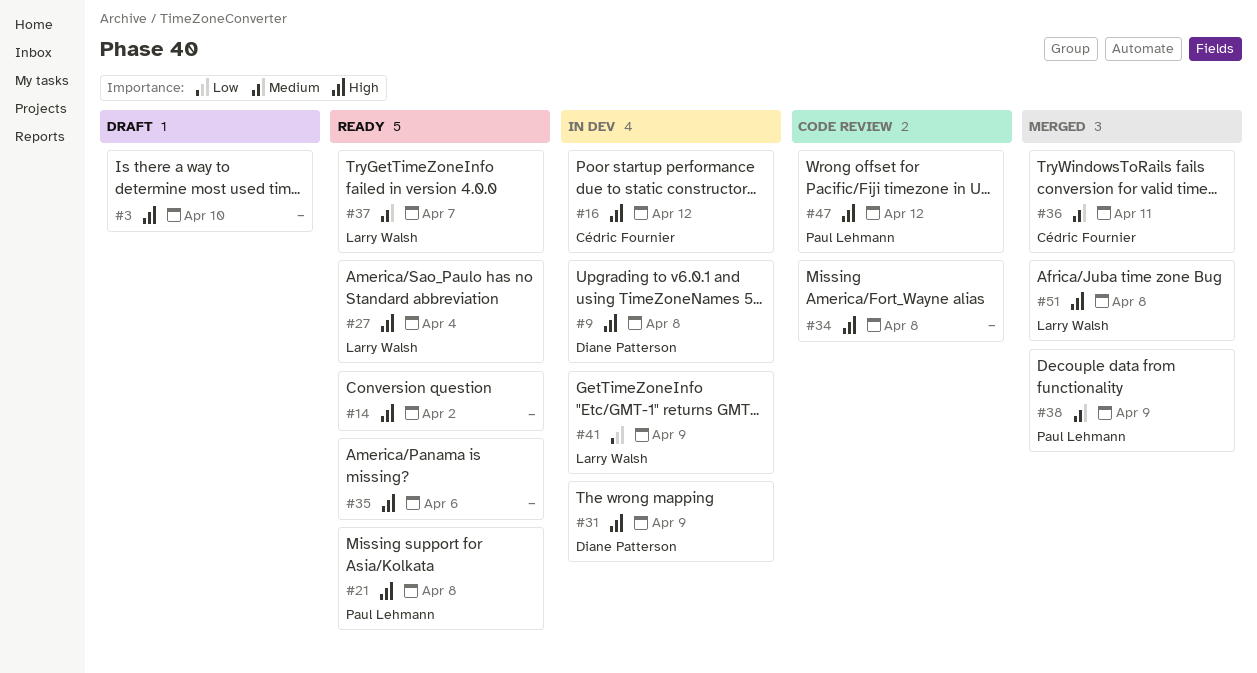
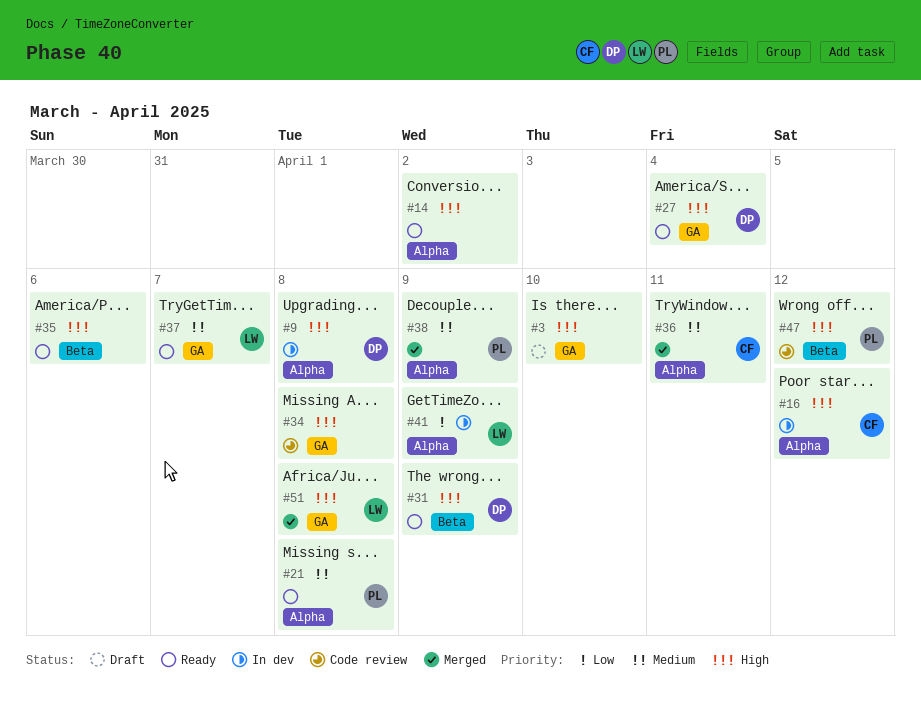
#21, priority: High -> Medium
#27, owner: Larry Walsh -> Diane Patterson
#31, status: In dev -> Ready

